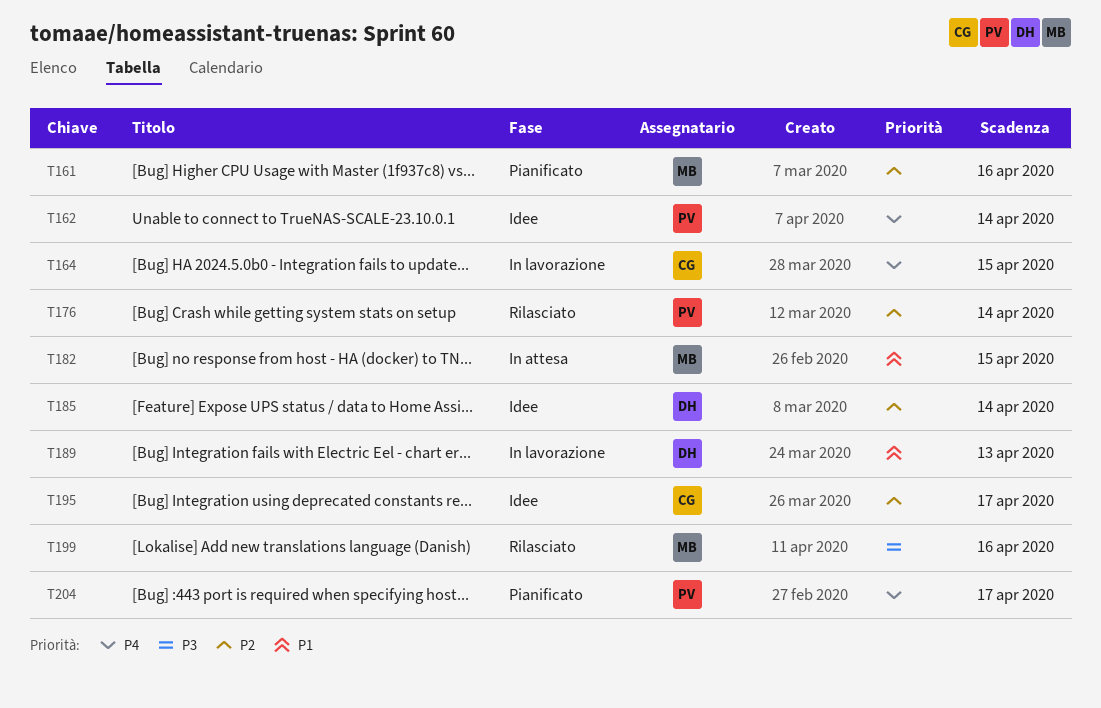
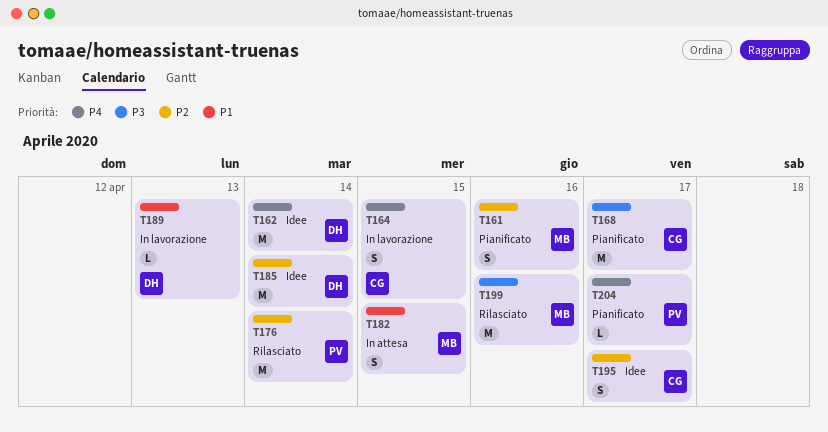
T162, owner: PV -> DH
T168: none -> present

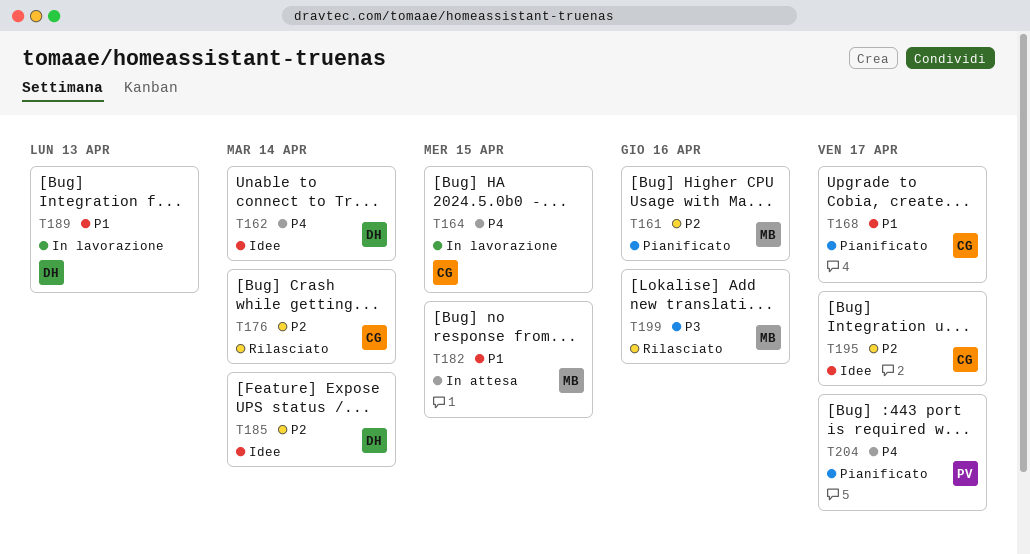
T168, priority: P3 -> P1
T176, owner: PV -> CG

